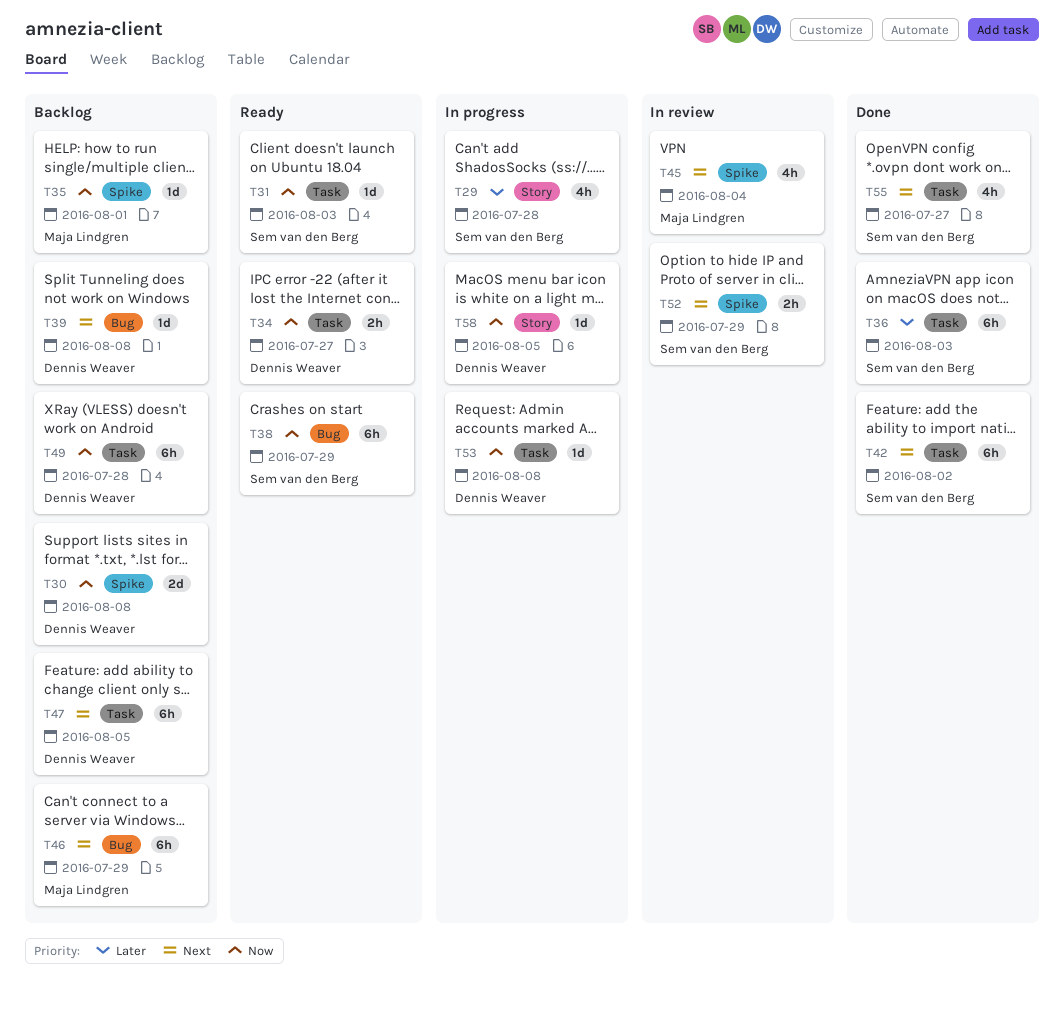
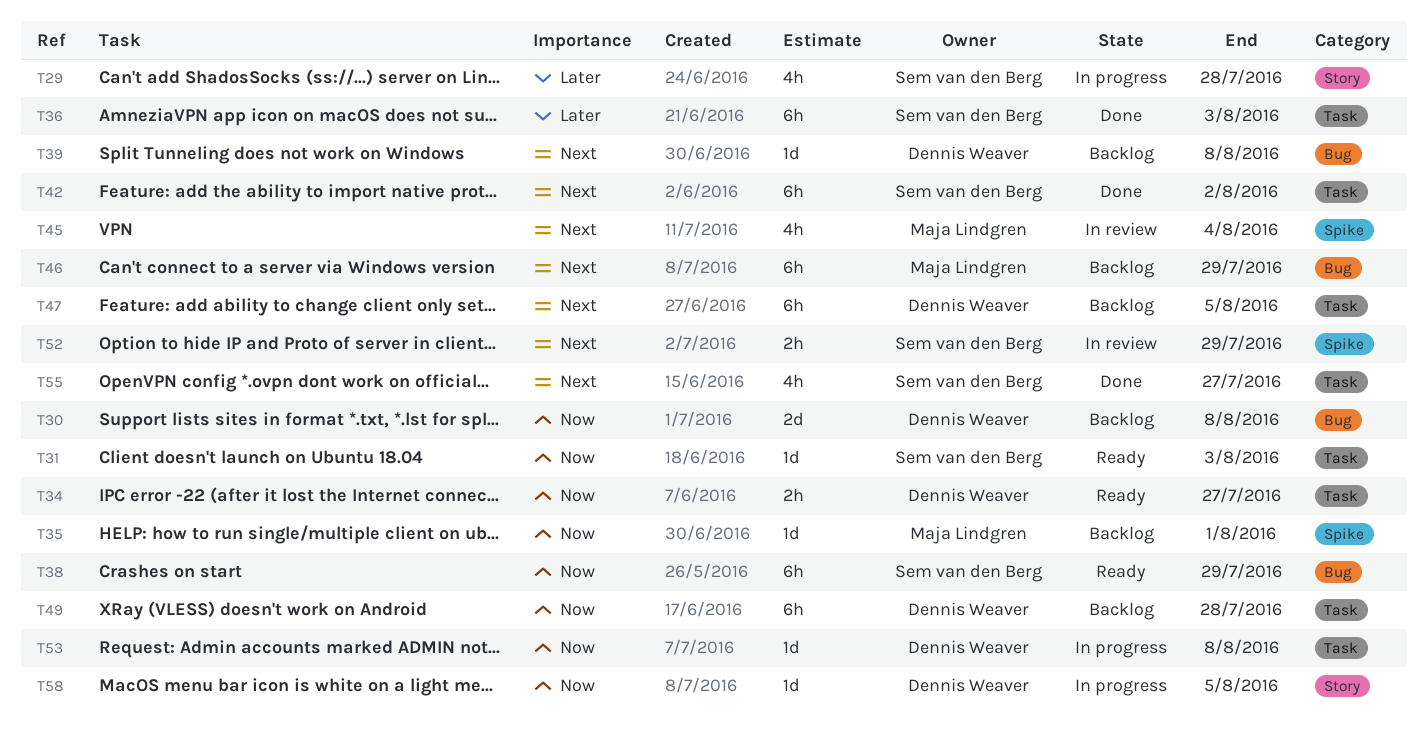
T30, label: Spike -> Bug

